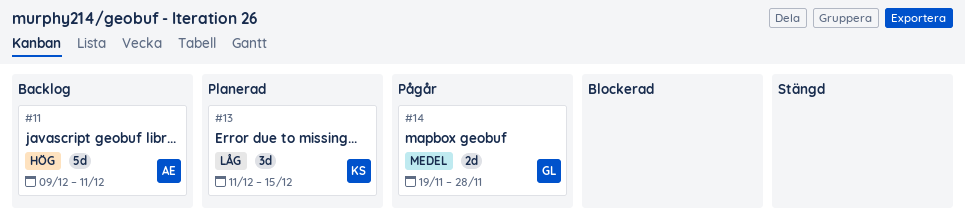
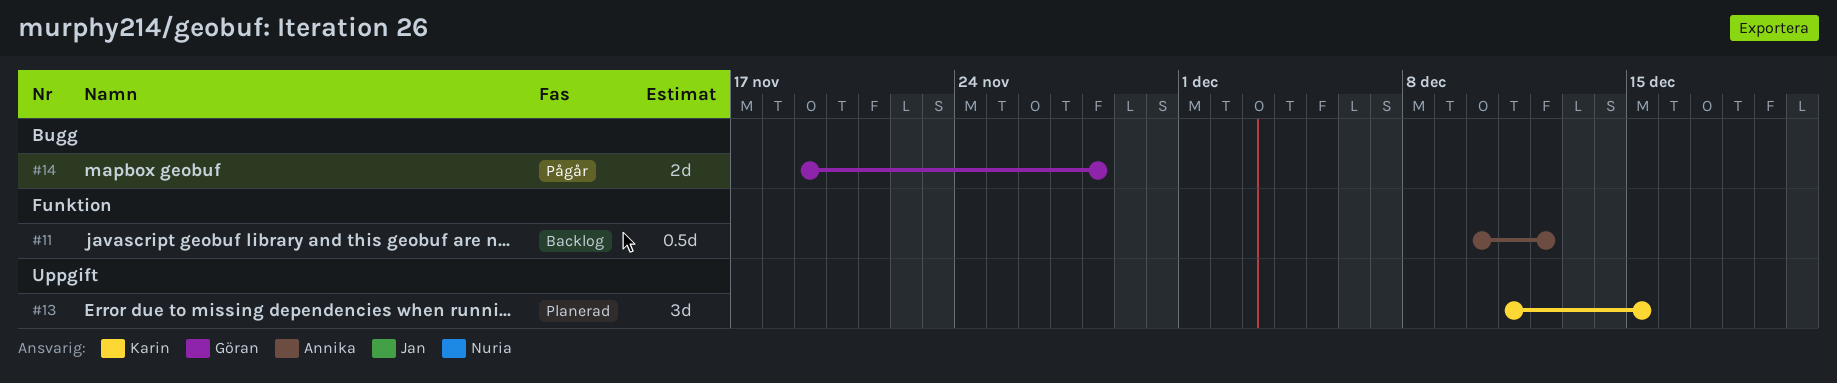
#11, estimate: 5d -> 0.5d
#11, start: Dec 9 -> Dec 10
#11, due: Dec 11 -> Dec 12

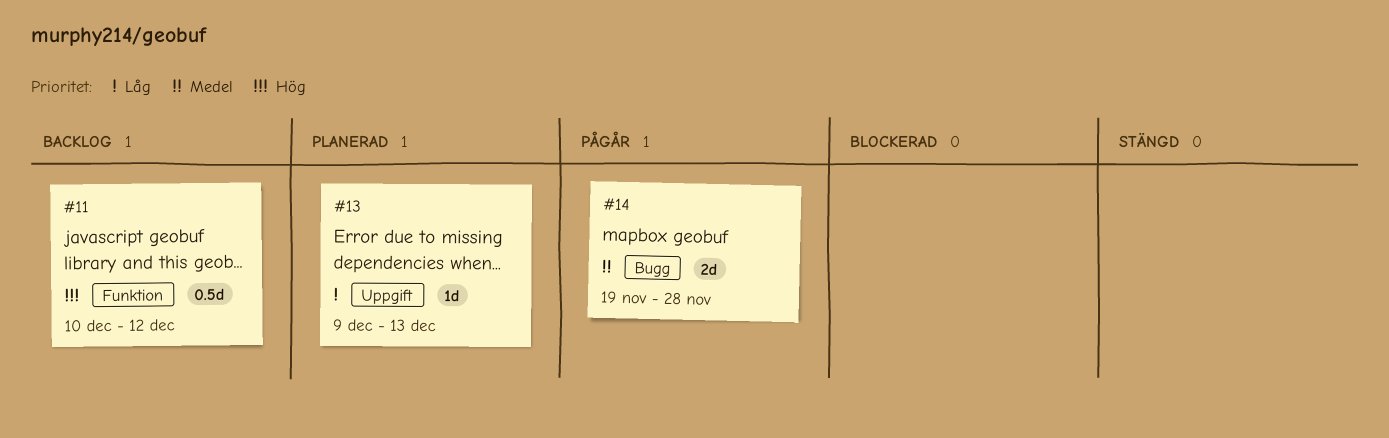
#13, estimate: 3d -> 1d
#13, start: Dec 11 -> Dec 9
#13, due: Dec 15 -> Dec 13

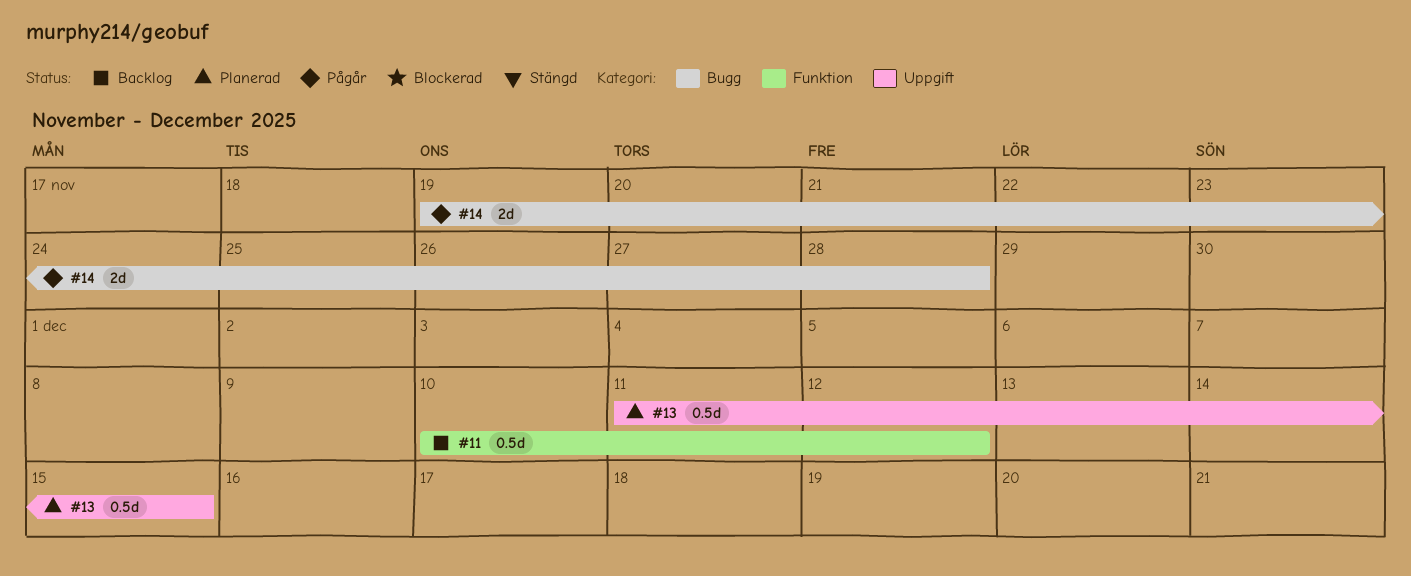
#13, estimate: 1d -> 0.5d
#13, start: Dec 9 -> Dec 11
#13, due: Dec 13 -> Dec 15

